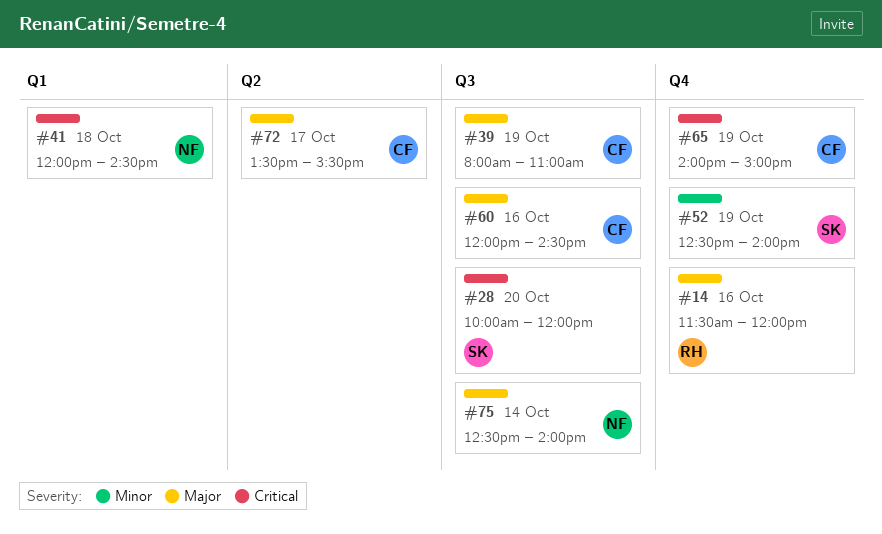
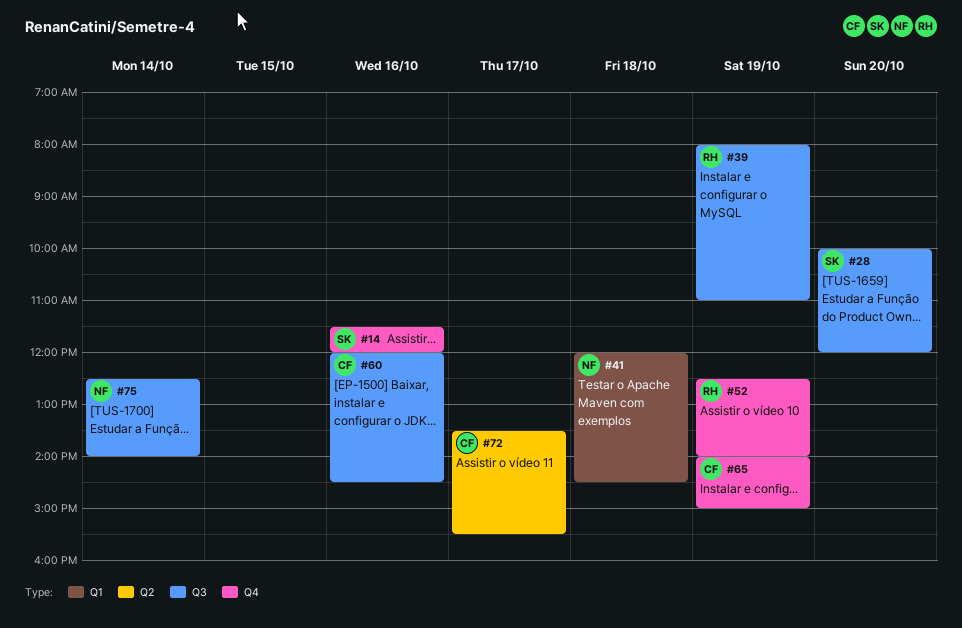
#14, owner: RH -> SK
#39, owner: CF -> RH
#52, owner: SK -> RH

